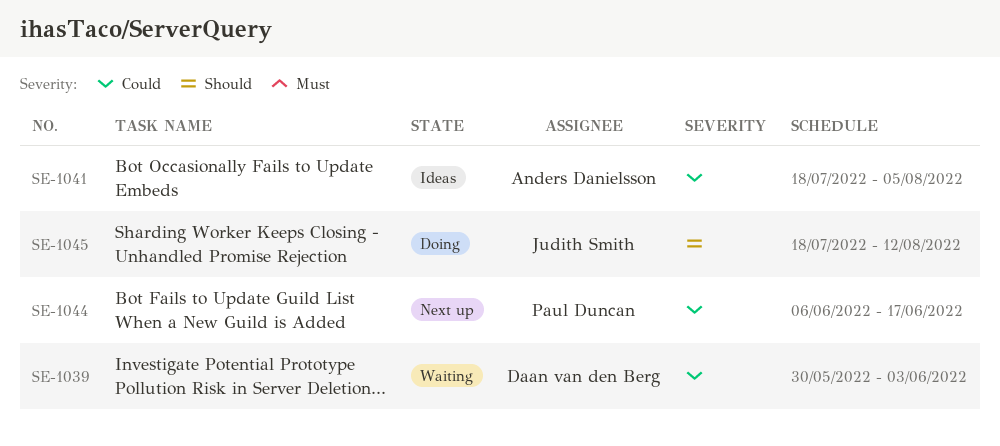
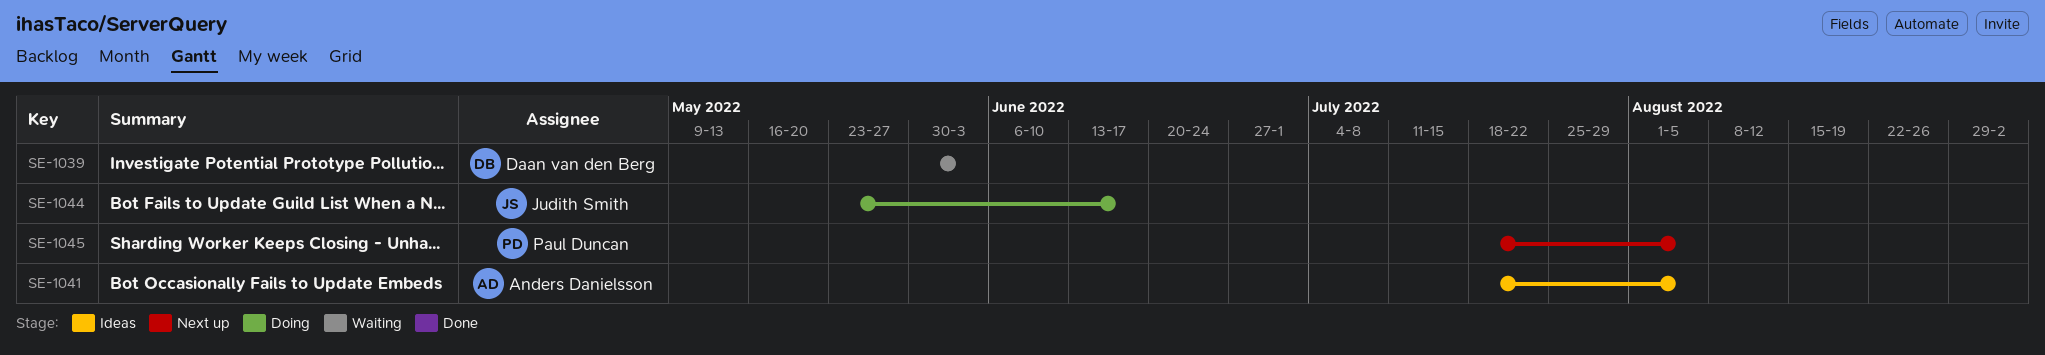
SE-1044, status: Next up -> Doing
SE-1044, owner: Paul Duncan -> Judith Smith
SE-1044, start: Jun 6 -> May 23
SE-1045, status: Doing -> Next up
SE-1045, owner: Judith Smith -> Paul Duncan
SE-1045, due: Aug 12 -> Aug 5

